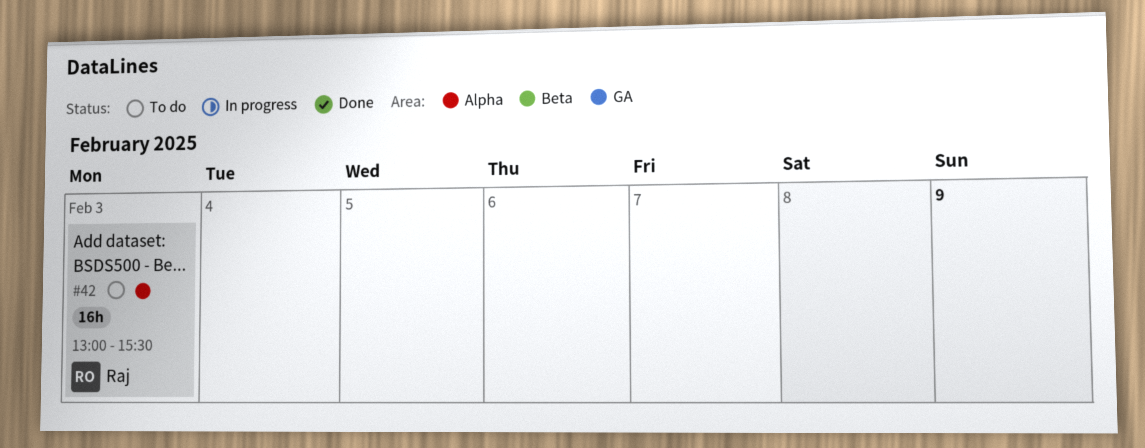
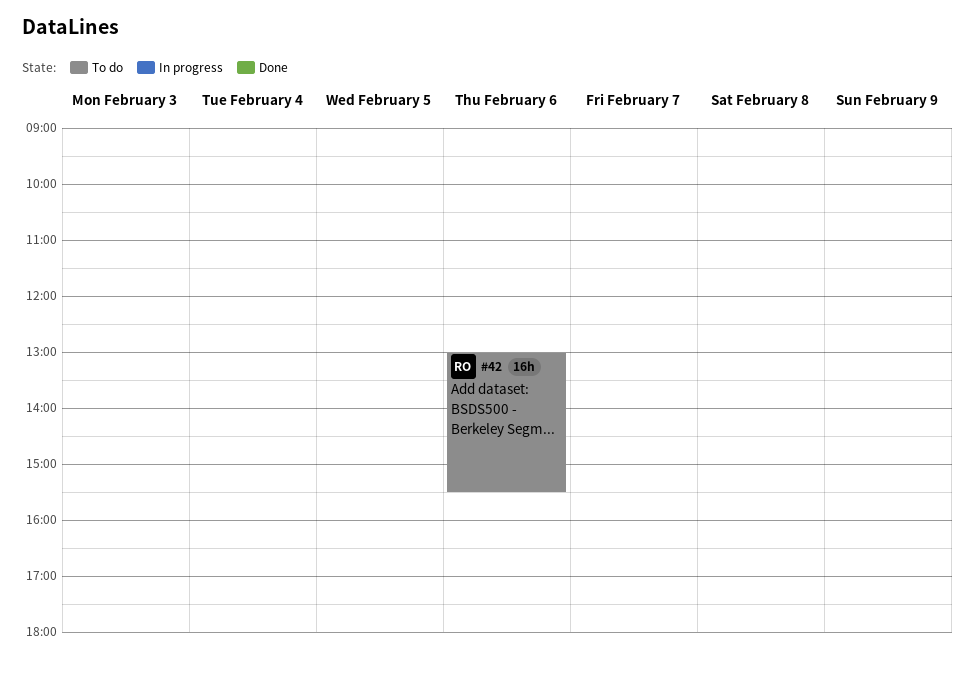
#42, day: Feb 3 -> Feb 6

